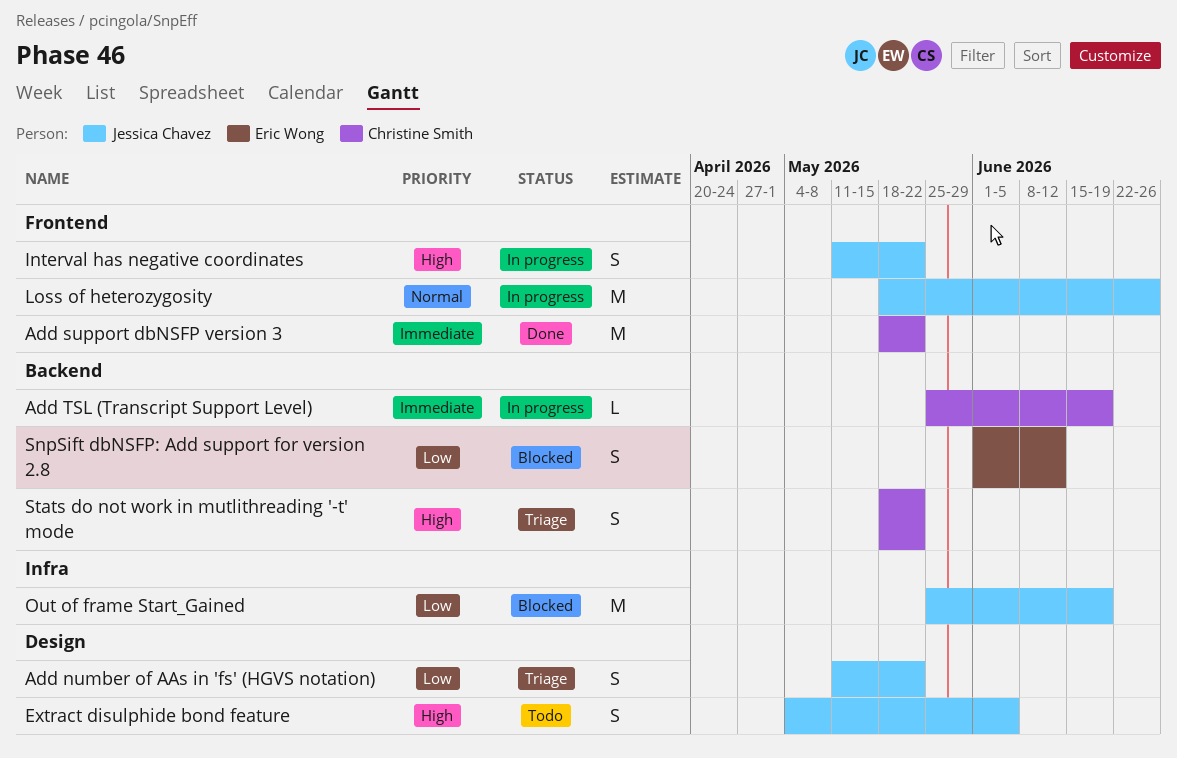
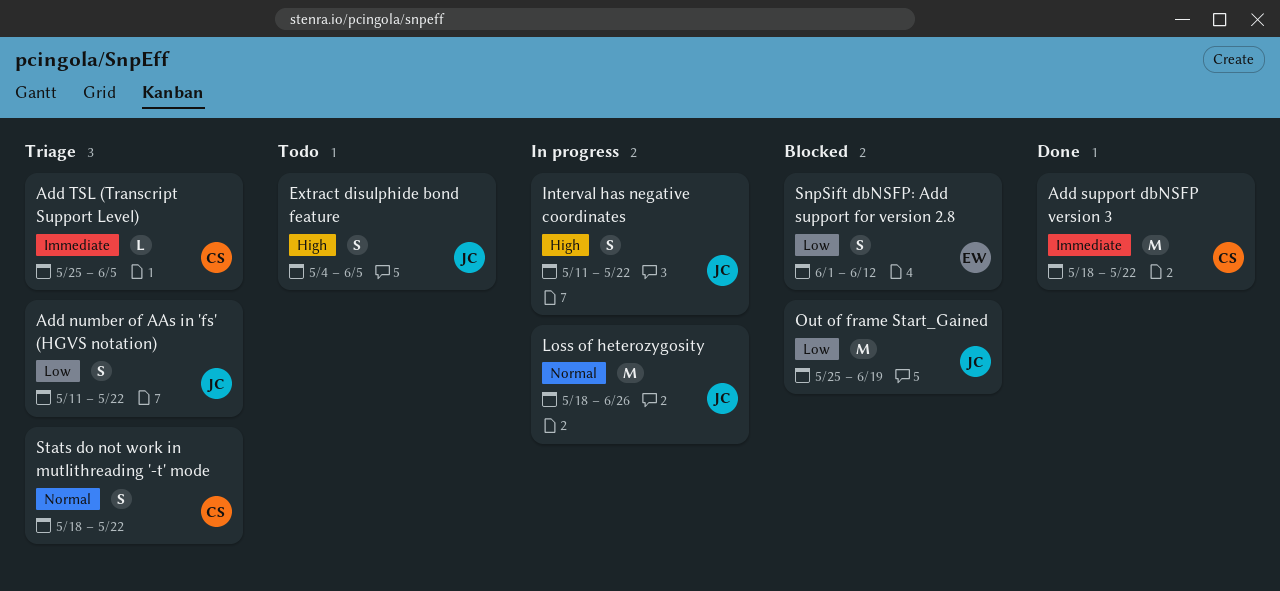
Add TSL (Transcript Support Level), status: In progress -> Triage
Add TSL (Transcript Support Level), due: Jun 19 -> Jun 5
Stats do not work in mutlithreading '-t' mode, priority: High -> Normal

